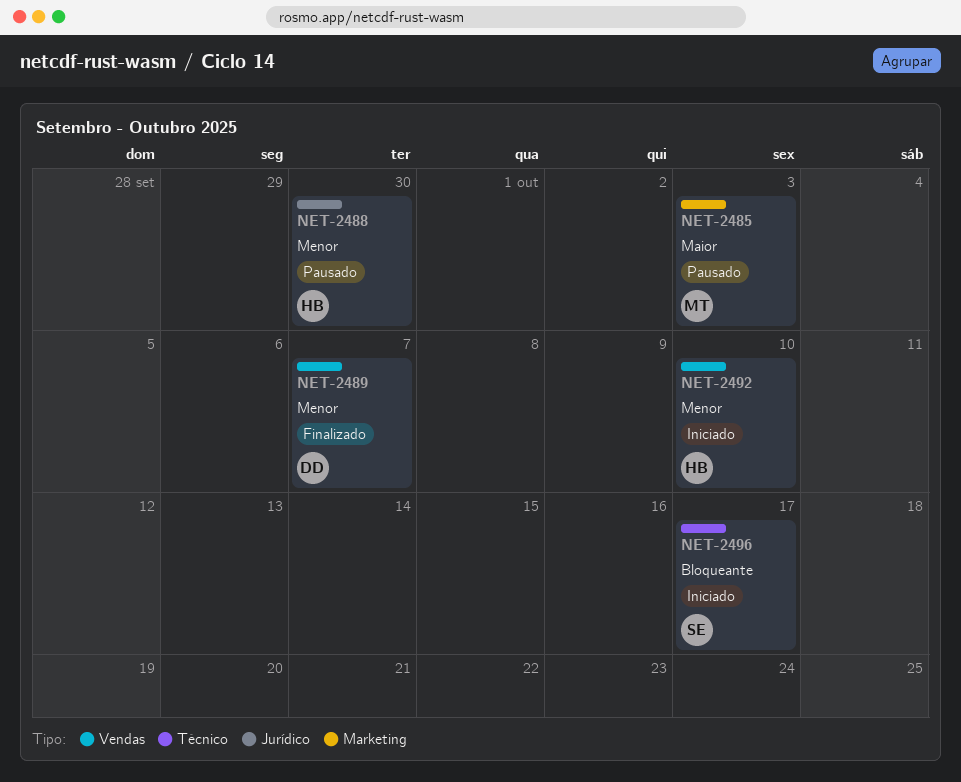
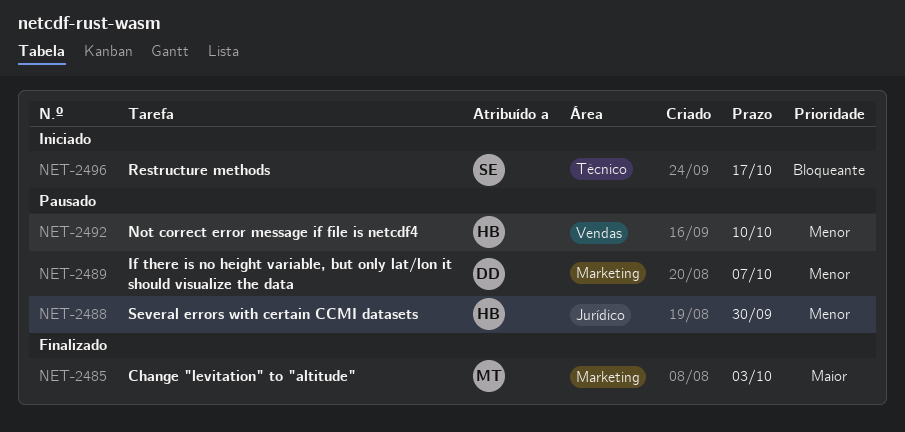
NET-2485, status: Pausado -> Finalizado
NET-2489, status: Finalizado -> Pausado
NET-2489, label: Vendas -> Marketing
NET-2492, status: Iniciado -> Pausado

